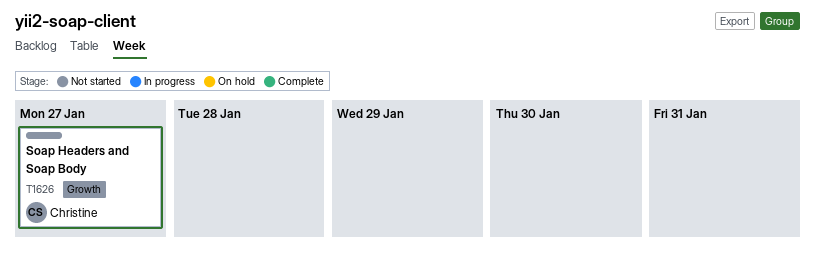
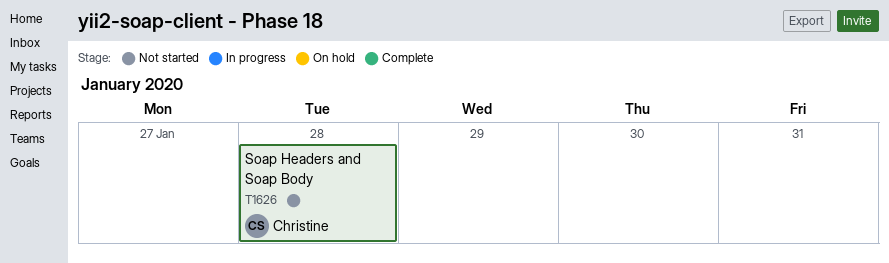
T1626, due: Jan 27 -> Jan 28

